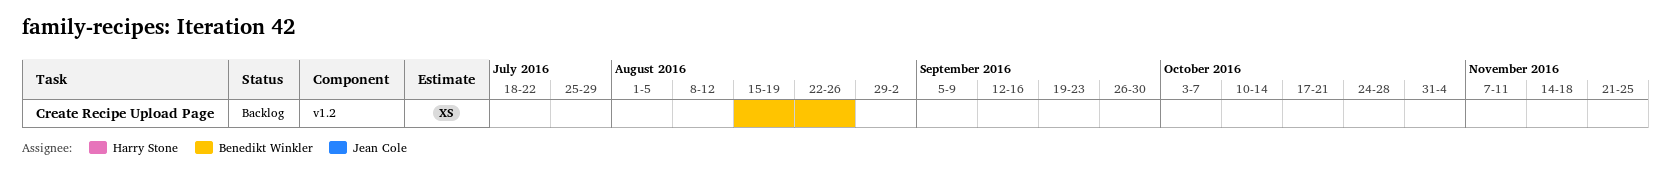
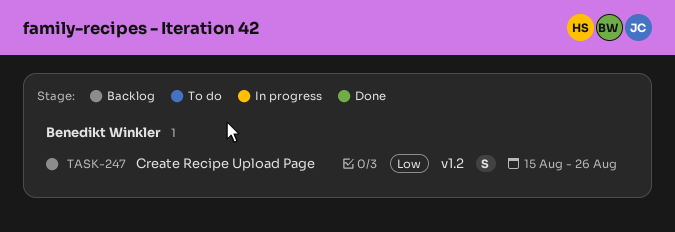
Create Recipe Upload Page, estimate: XS -> S

